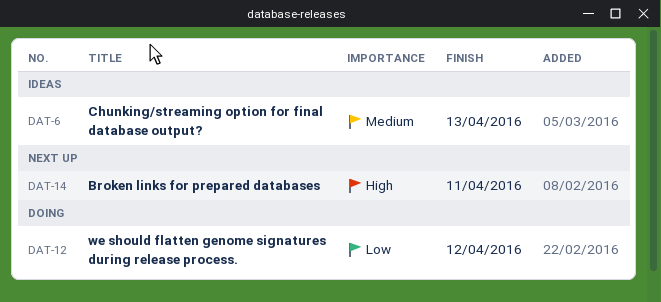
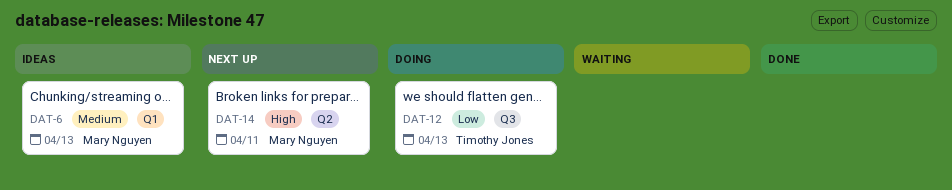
DAT-12, due: Apr 12 -> Apr 13

